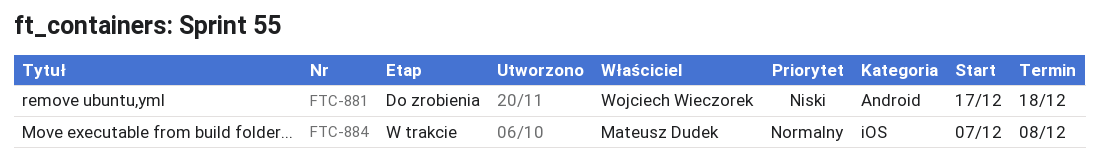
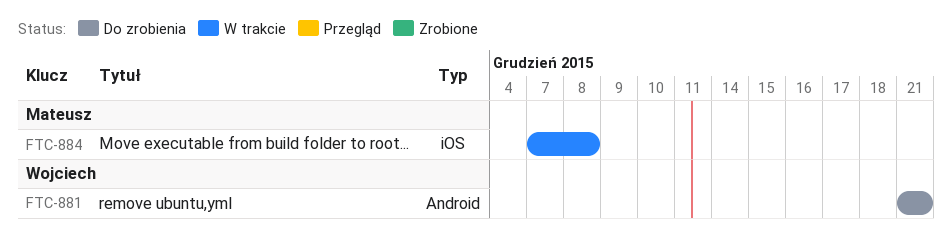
FTC-881, start: Dec 17 -> Dec 21
FTC-881, due: Dec 18 -> Dec 21

